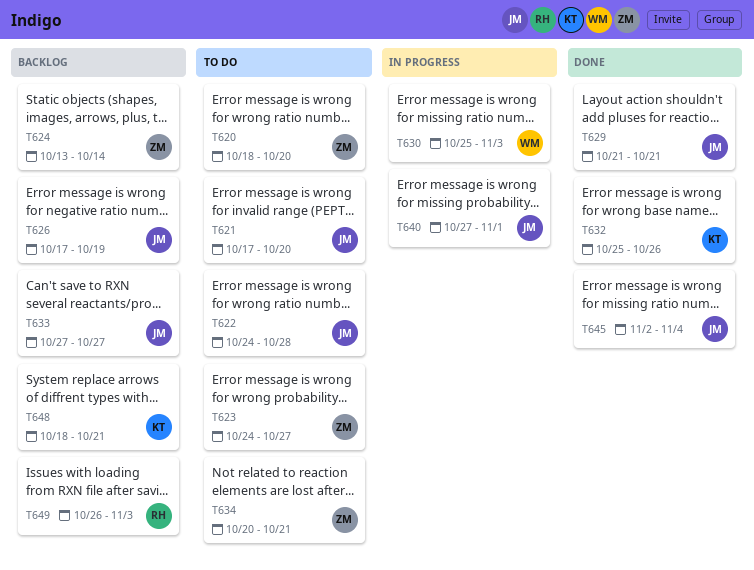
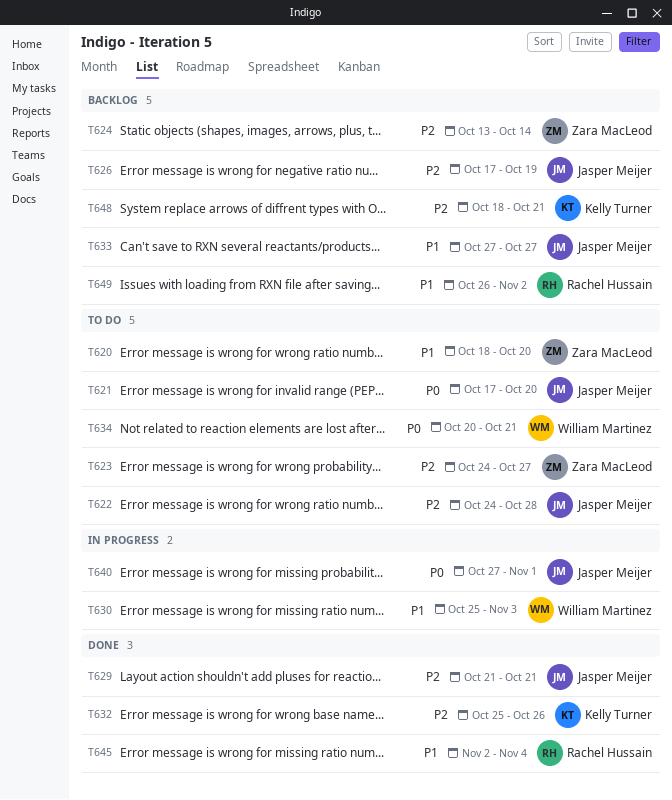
T634, owner: Zara MacLeod -> William Martinez
T645, owner: Jasper Meijer -> Rachel Hussain
T649, due: Nov 3 -> Nov 2

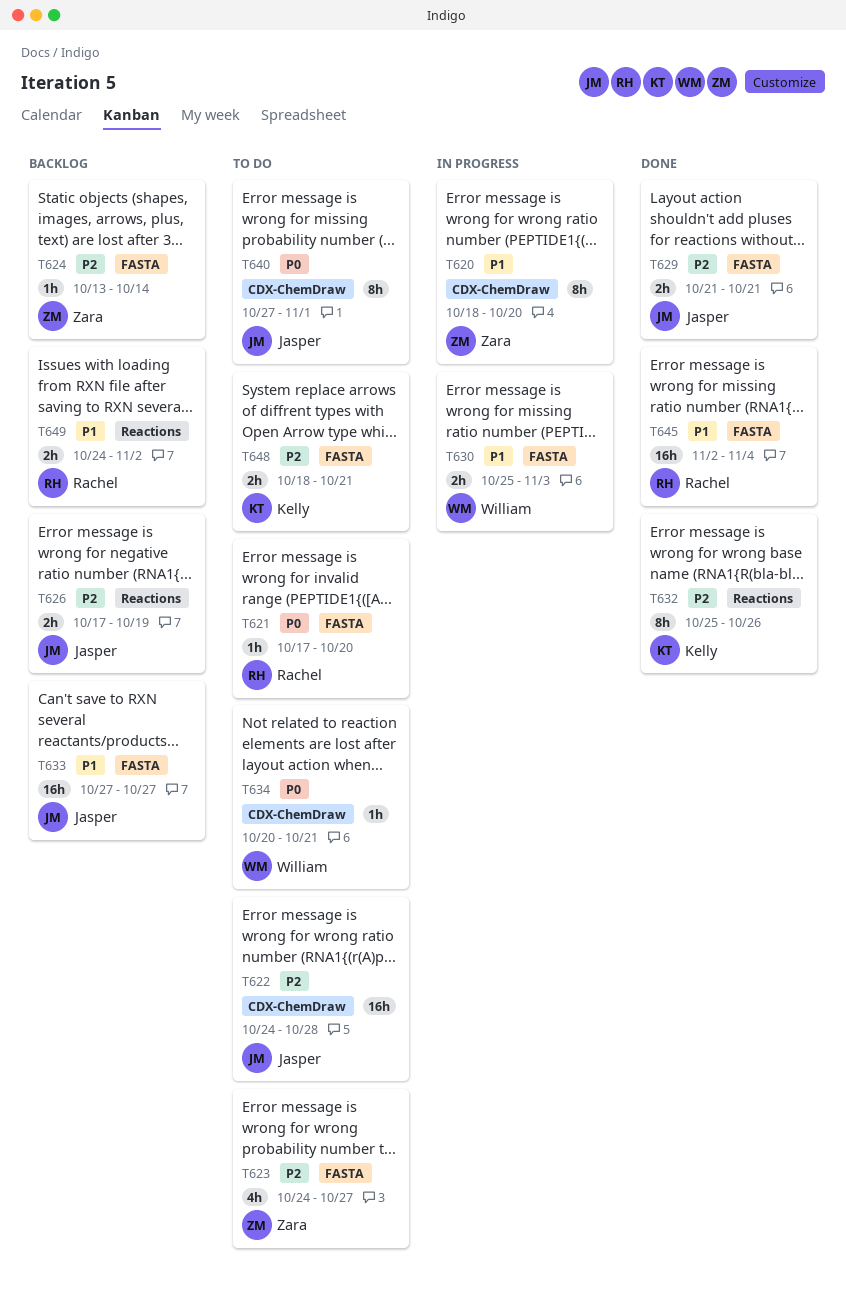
T620, status: To do -> In progress
T621, owner: Jasper Meijer -> Rachel Hussain
T640, status: In progress -> To do
T648, status: Backlog -> To do
T649, start: Oct 26 -> Oct 24

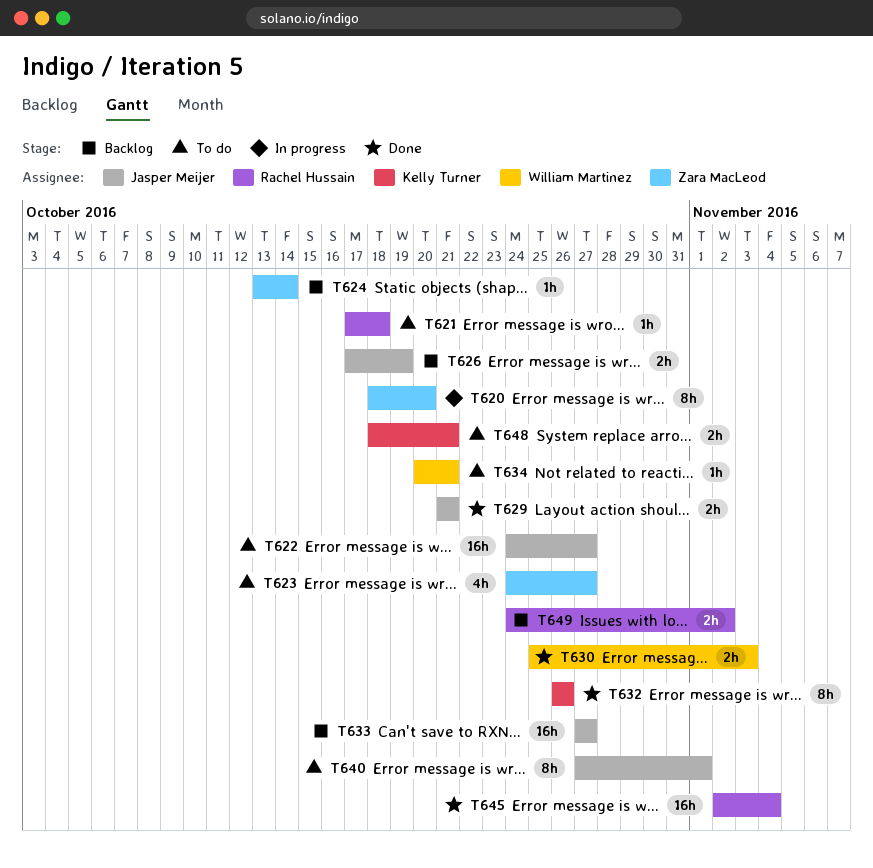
T621, due: Oct 20 -> Oct 18
T622, due: Oct 28 -> Oct 27
T630, status: In progress -> Done
T632, start: Oct 25 -> Oct 26

